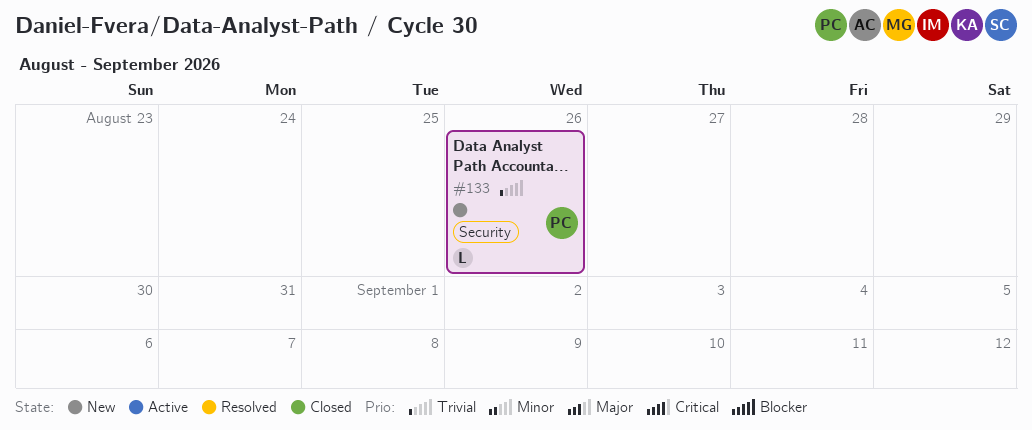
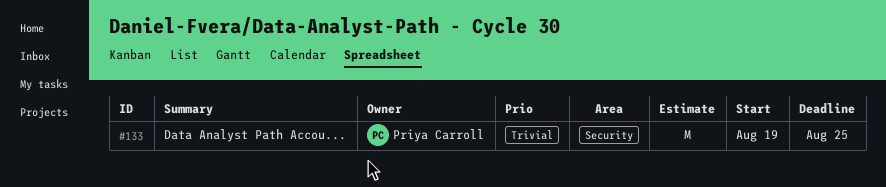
#133, estimate: L -> M
#133, due: Aug 26 -> Aug 25

